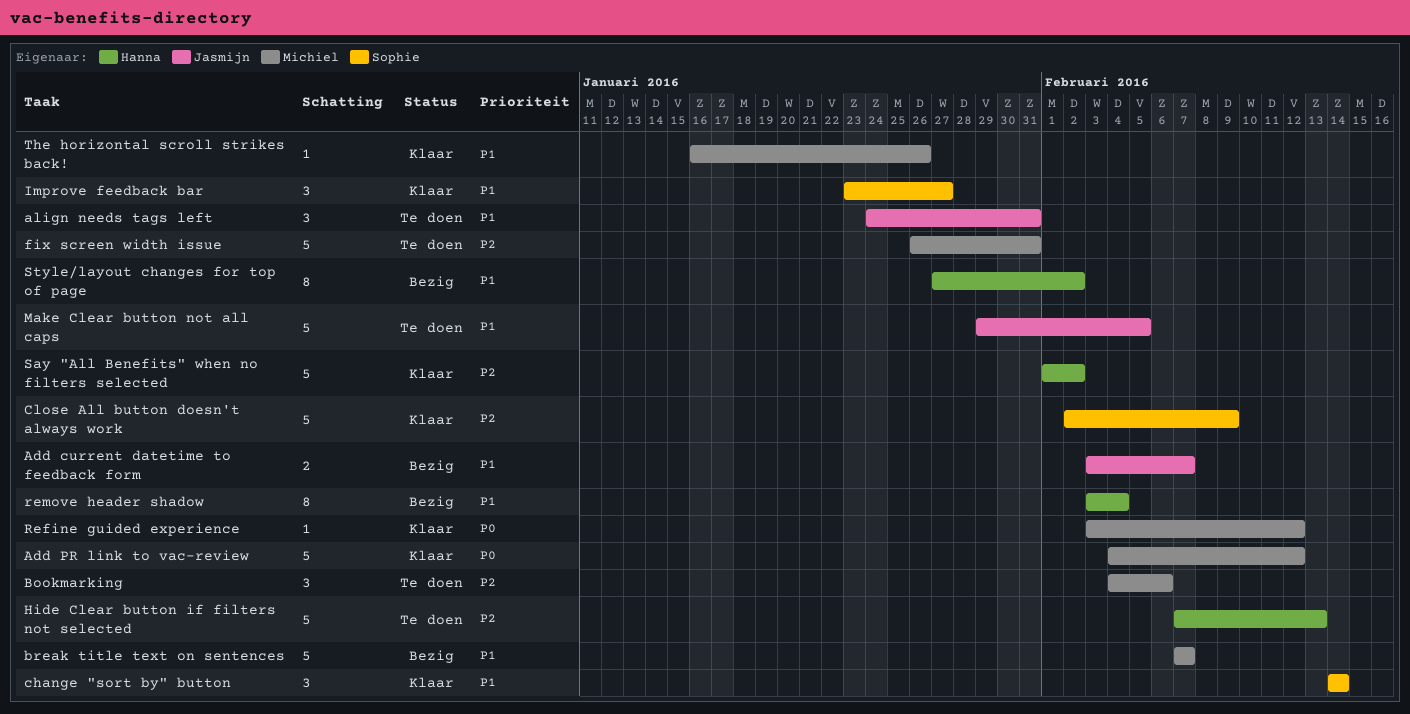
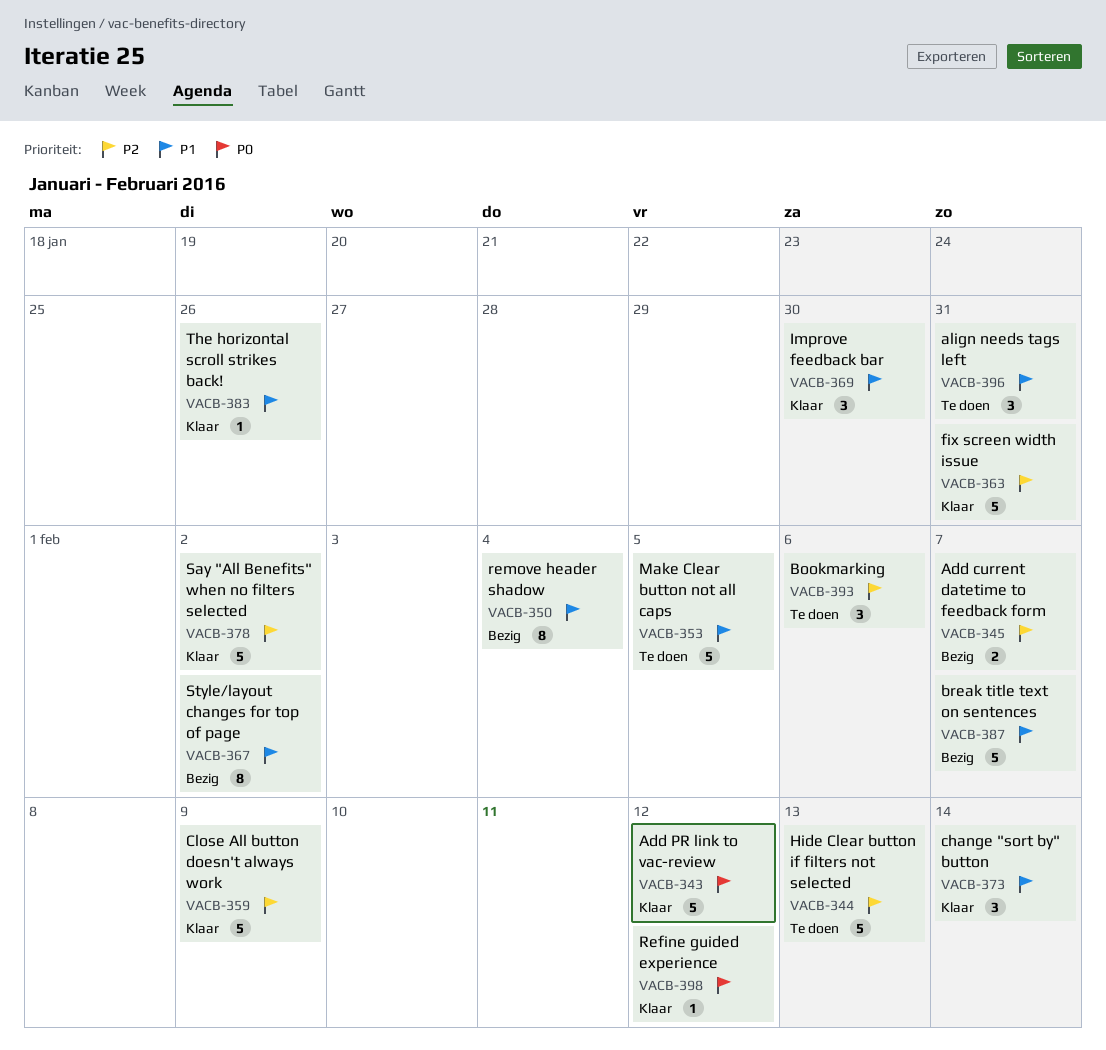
Add current datetime to feedback form, priority: P1 -> P2
fix screen width issue, status: Te doen -> Klaar
Improve feedback bar, due: Jan 27 -> Jan 30

